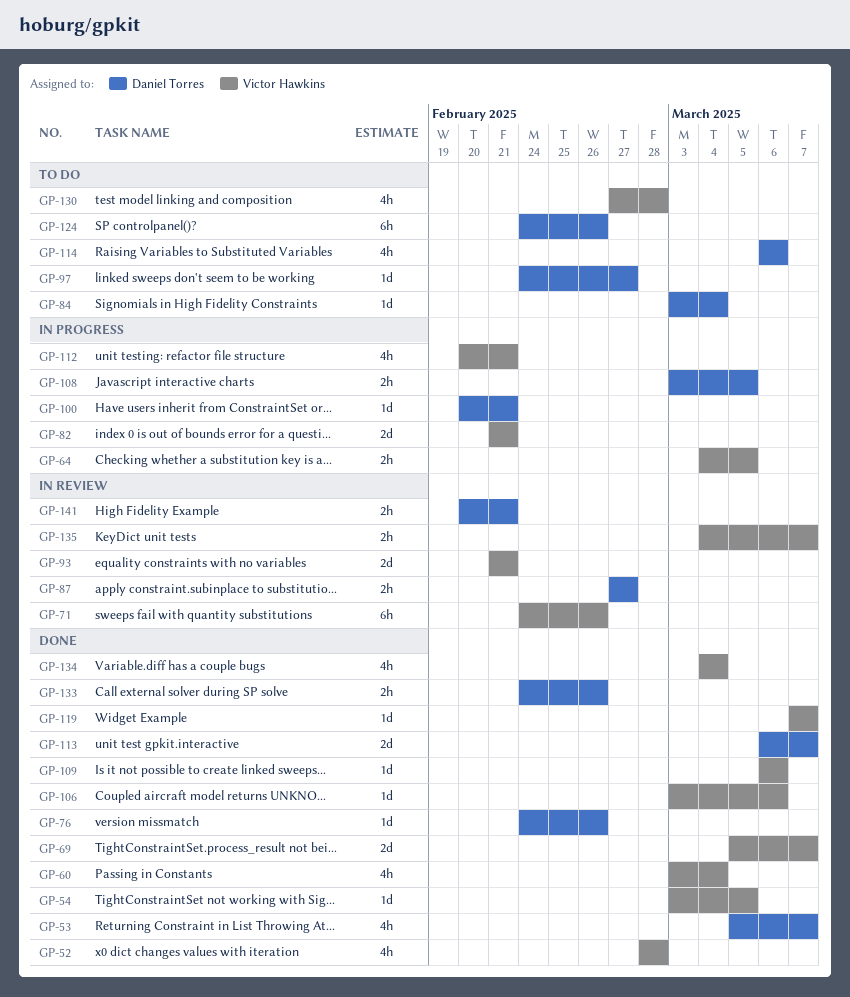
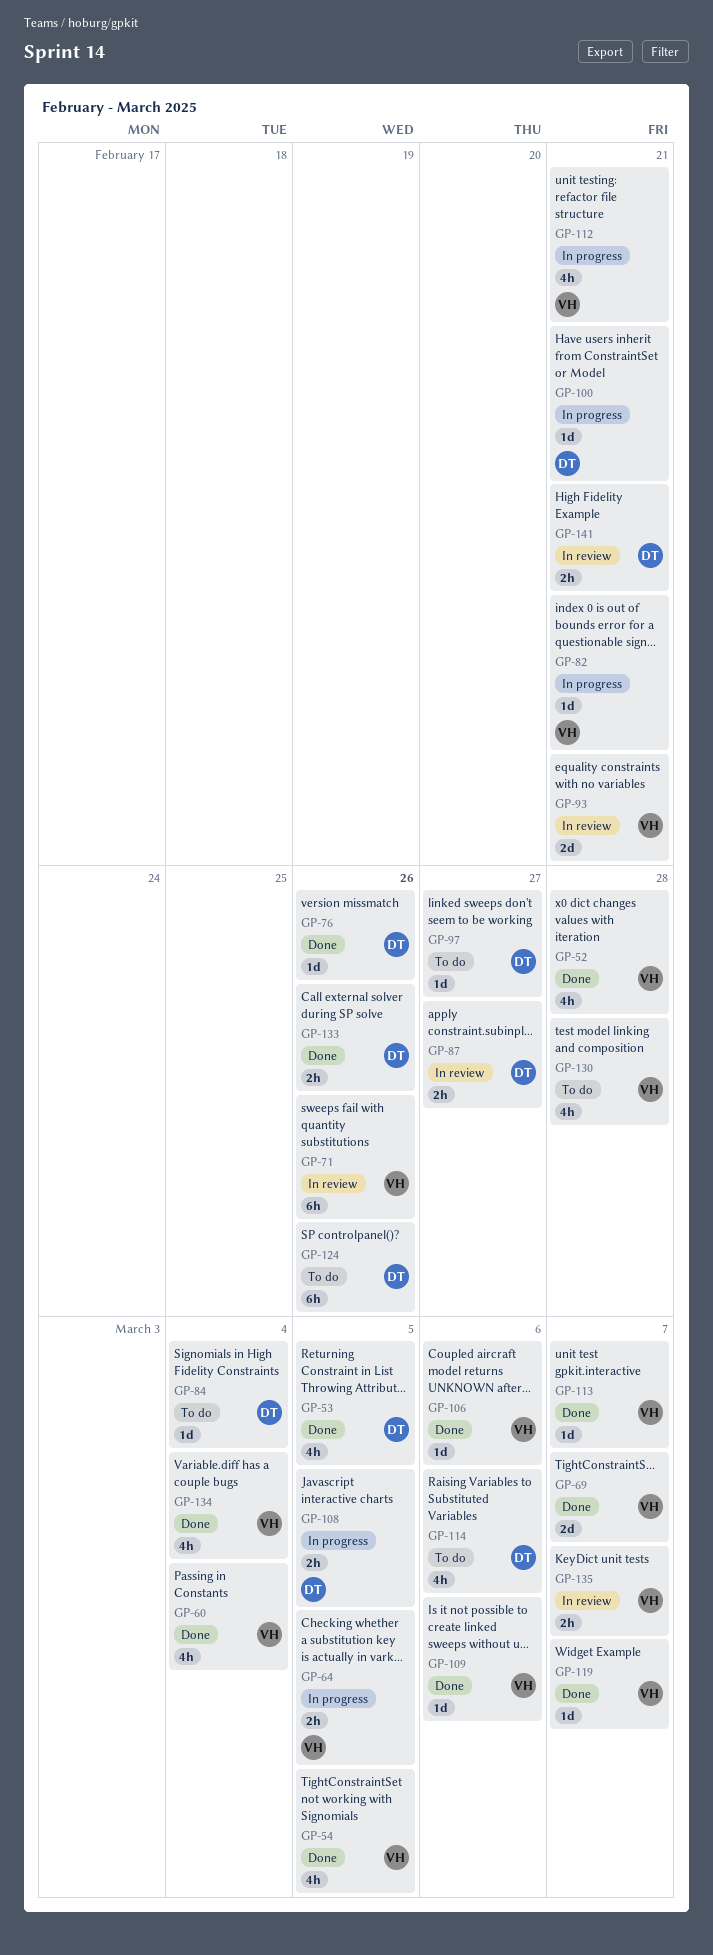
GP-53, due: Mar 7 -> Mar 5
GP-54, estimate: 1d -> 4h
GP-82, estimate: 2d -> 1d
GP-113, owner: Daniel Torres -> Victor Hawkins
GP-113, estimate: 2d -> 1d

